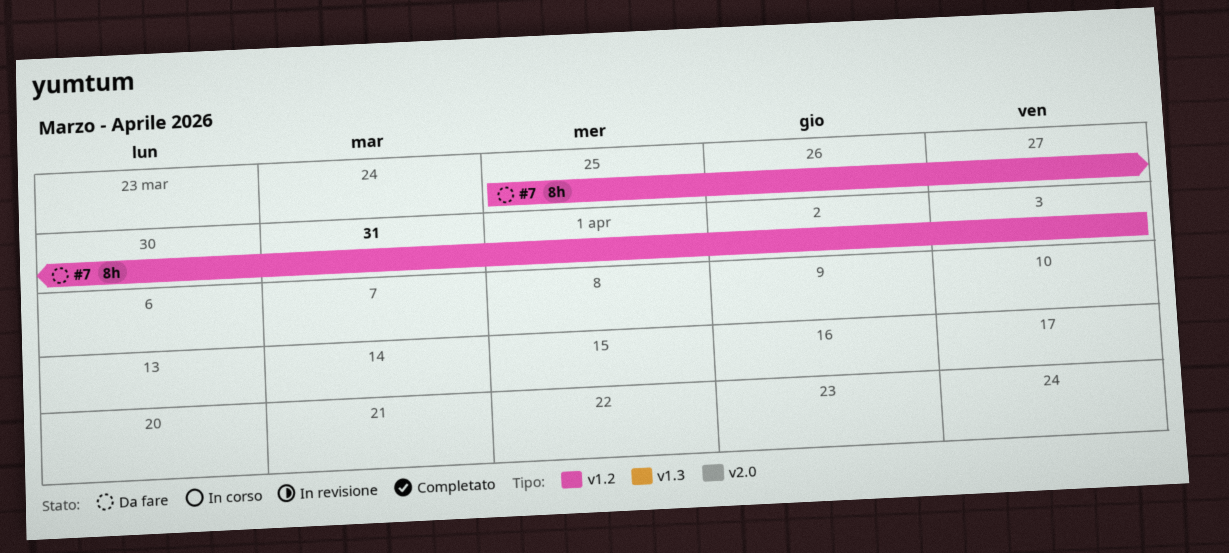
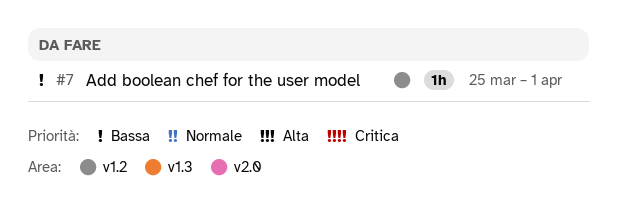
#7, estimate: 8h -> 1h
#7, due: Apr 3 -> Apr 1

